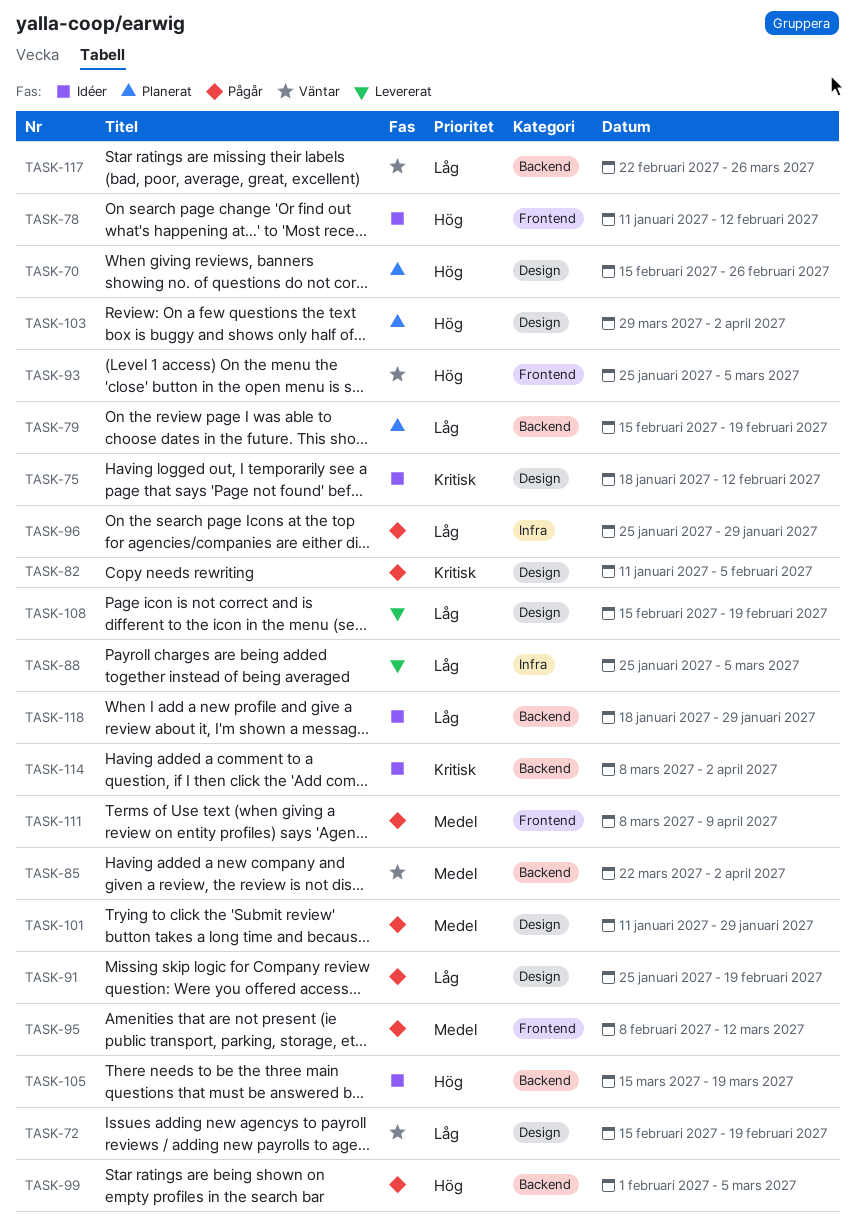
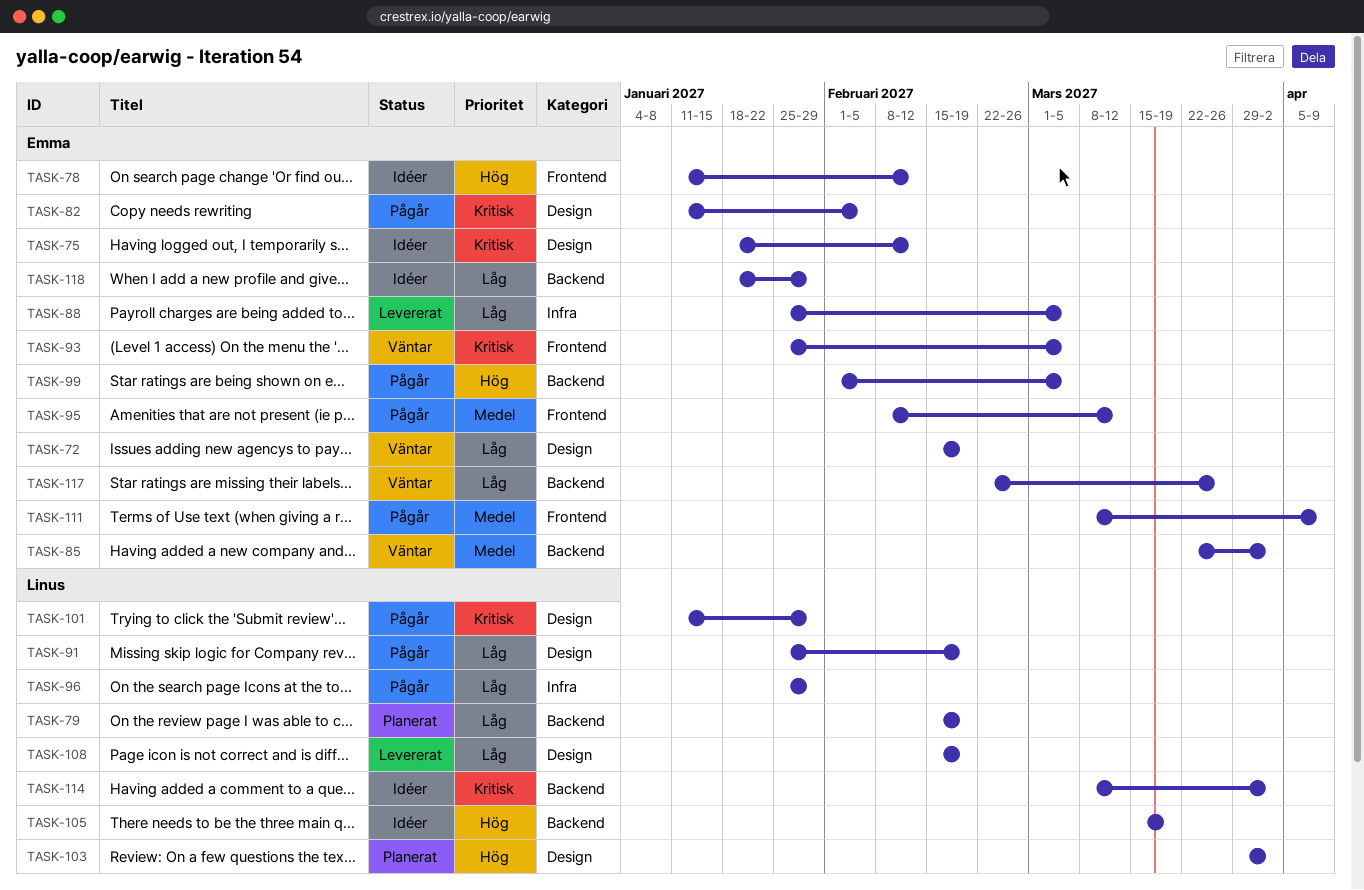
TASK-70: present -> none
TASK-93, priority: Hög -> Kritisk
TASK-101, priority: Medel -> Kritisk

